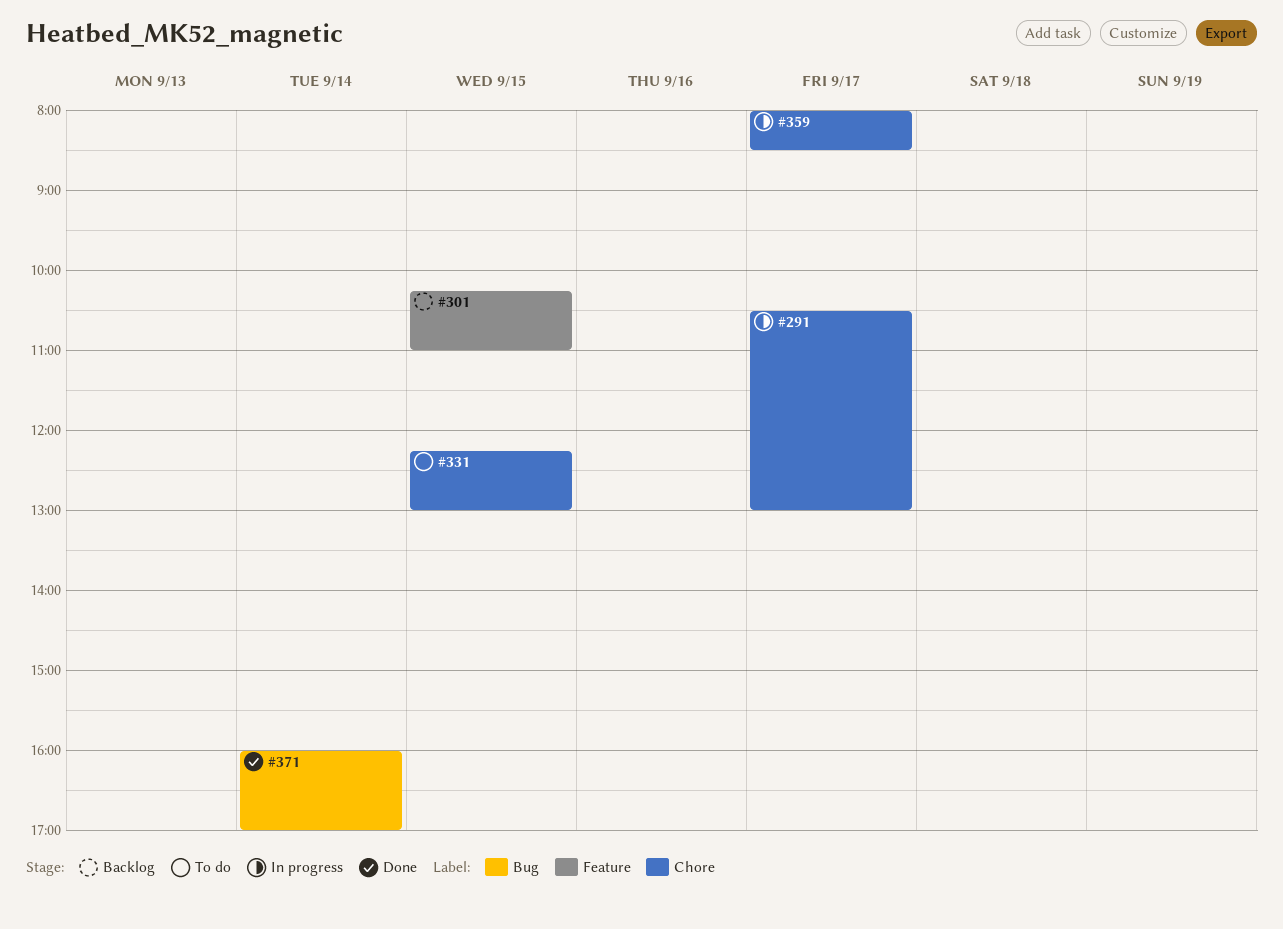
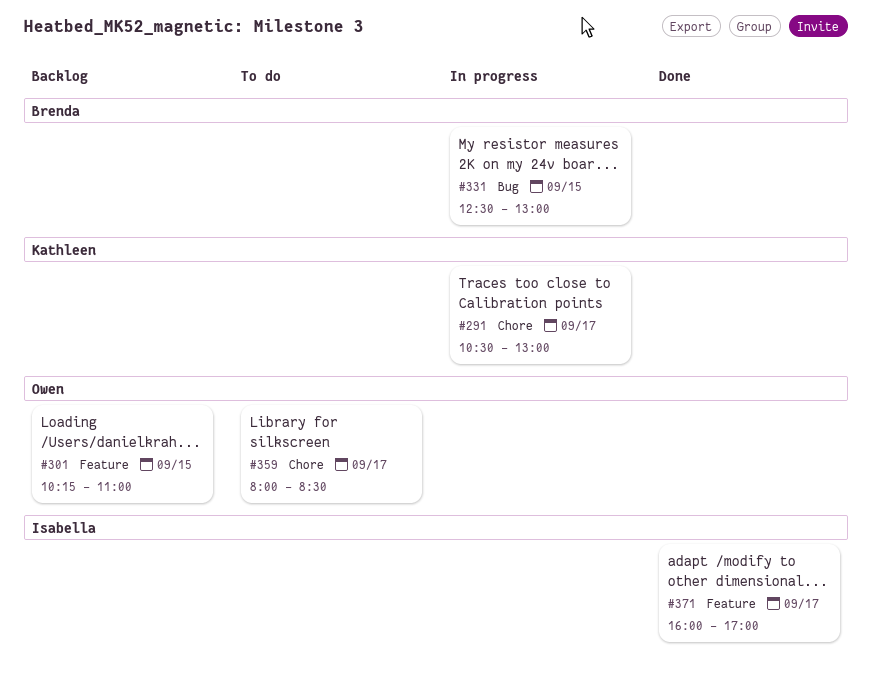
#331, status: To do -> In progress
#331, label: Chore -> Bug
#331, begins: 12:15 -> 12:30
#359, status: In progress -> To do
#371, label: Bug -> Feature
#371, day: Sep 14 -> Sep 17

